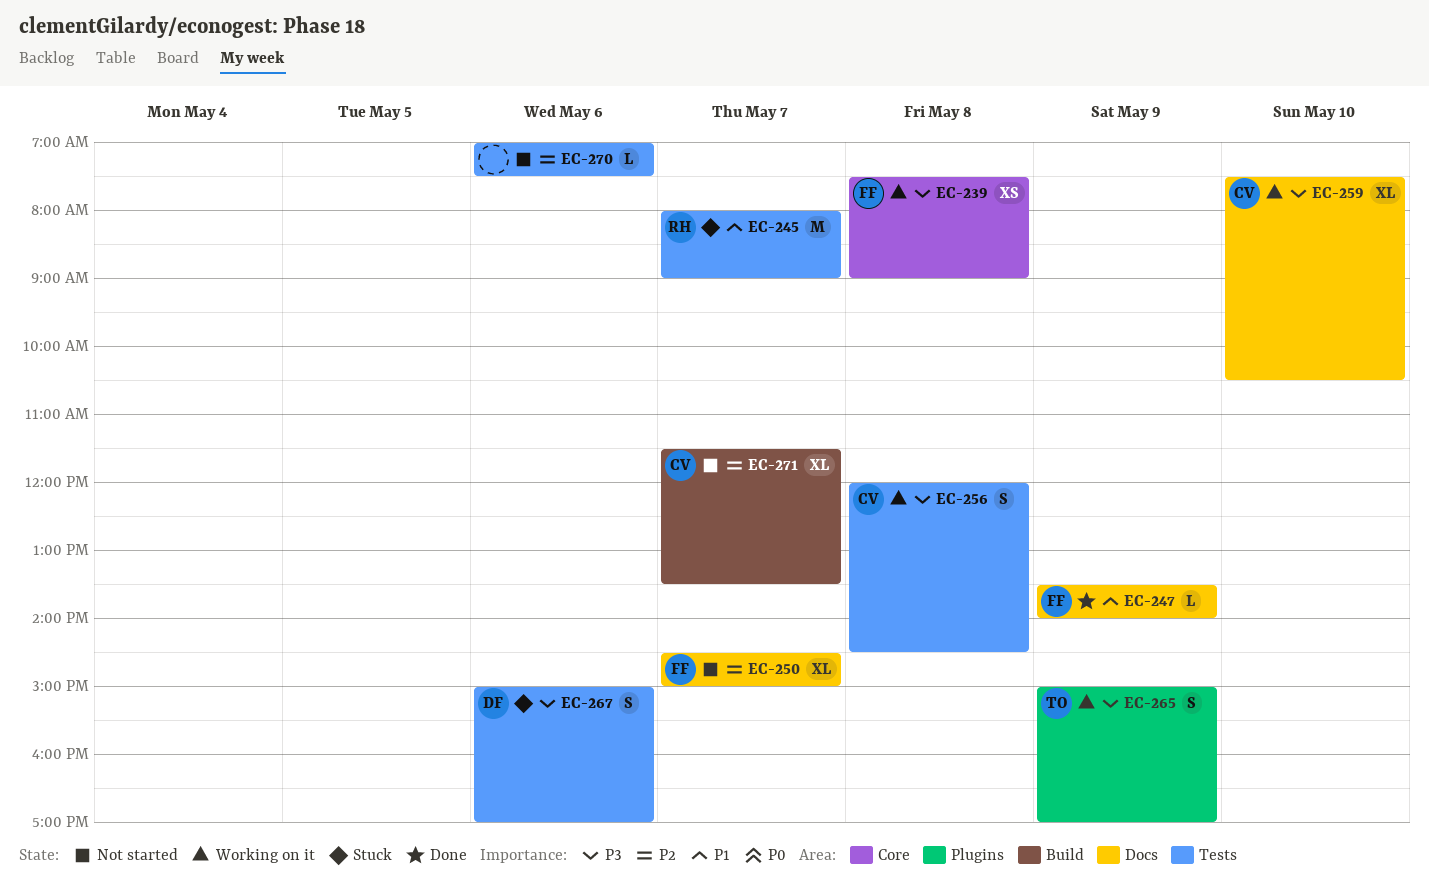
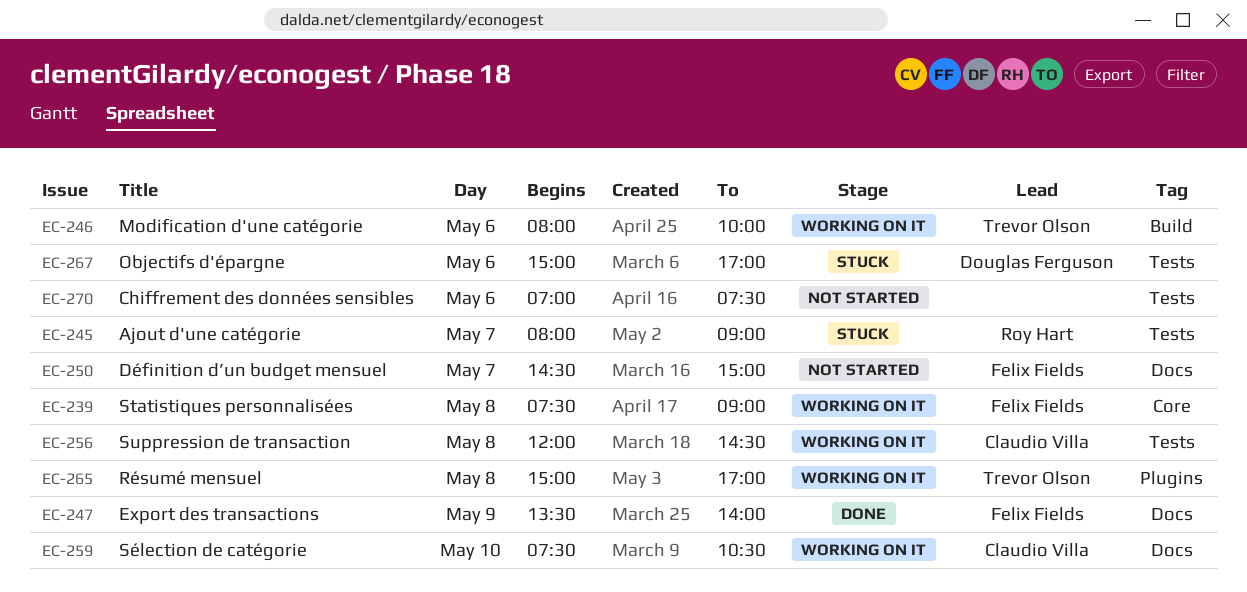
EC-246: none -> present
EC-265, day: May 9 -> May 8
EC-271: present -> none

